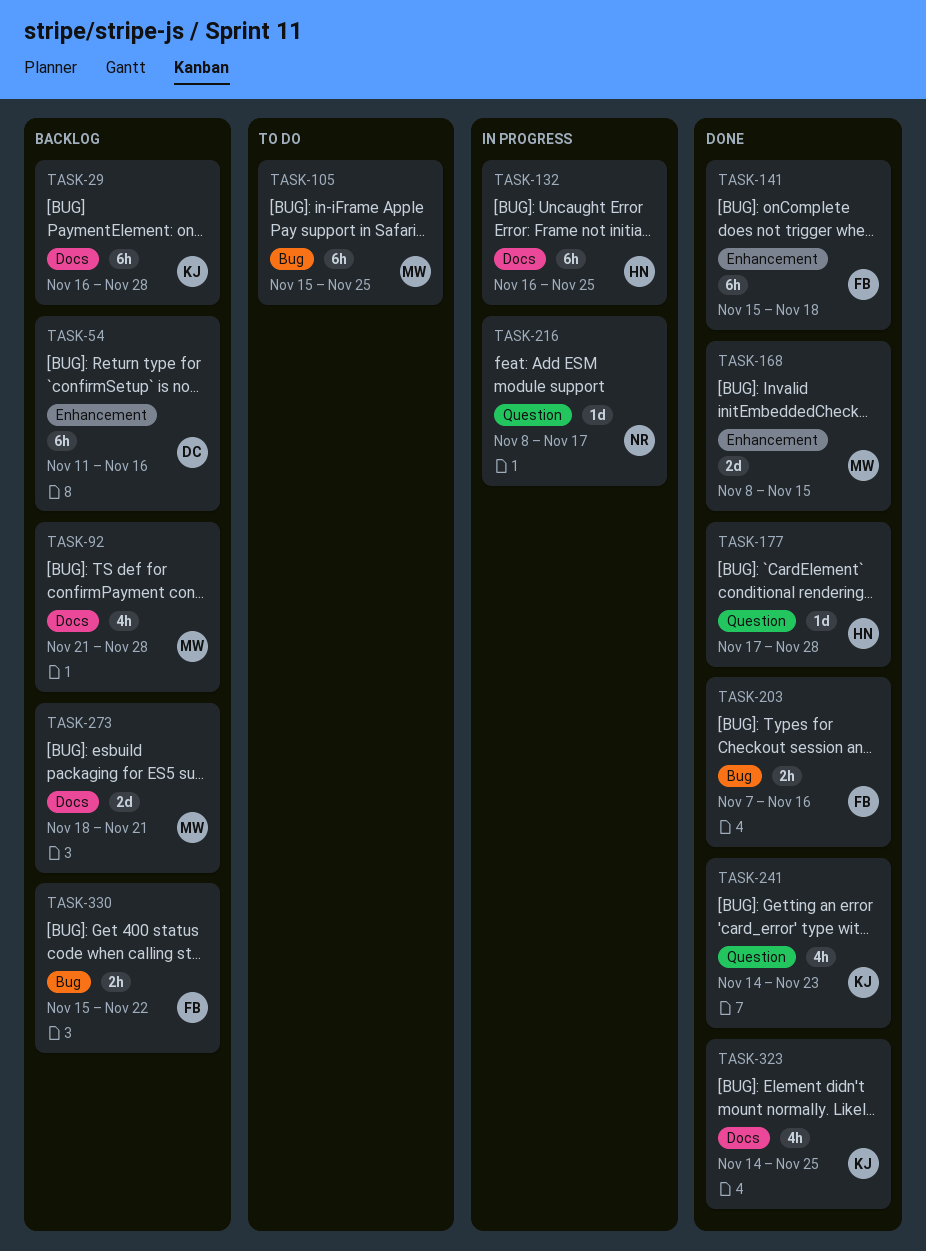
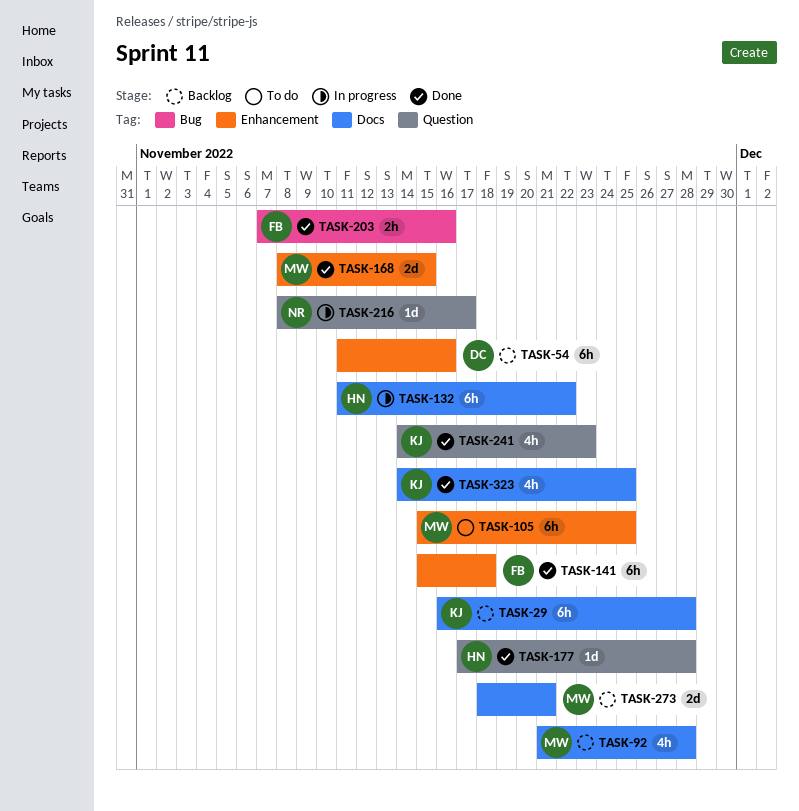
TASK-105, label: Bug -> Enhancement
TASK-132, start: Nov 16 -> Nov 11
TASK-132, due: Nov 25 -> Nov 22
TASK-330: present -> none

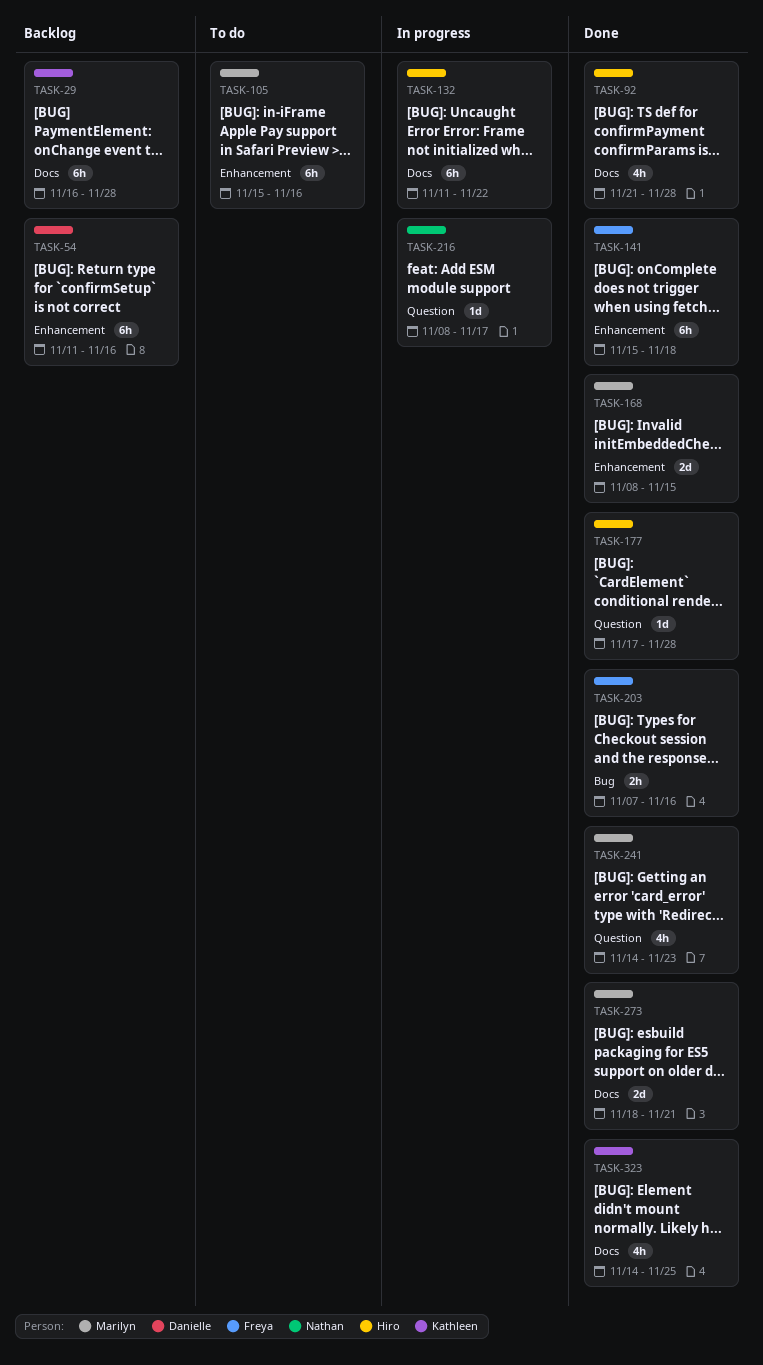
TASK-92, status: Backlog -> Done
TASK-92, owner: Marilyn -> Hiro
TASK-105, due: Nov 25 -> Nov 16
TASK-241, owner: Kathleen -> Marilyn
TASK-273, status: Backlog -> Done

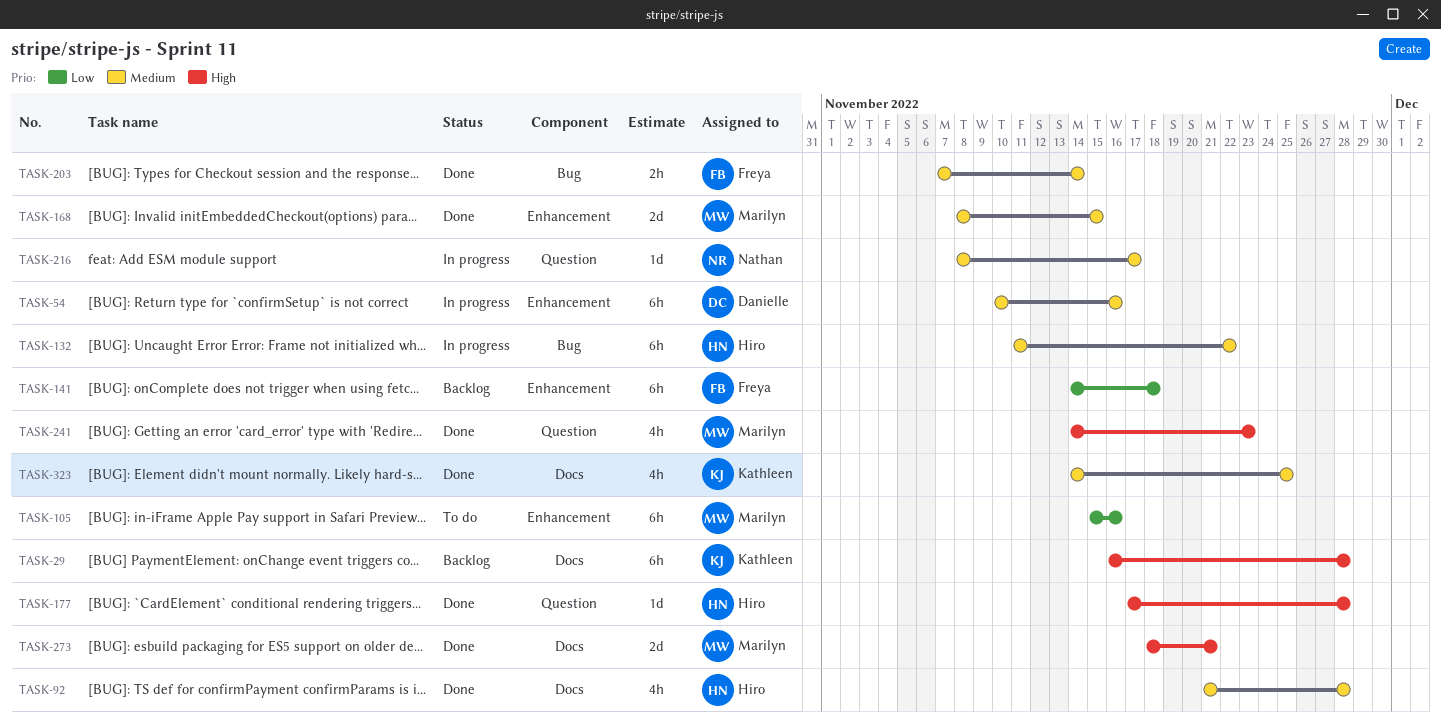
TASK-54, status: Backlog -> In progress
TASK-54, start: Nov 11 -> Nov 10
TASK-132, label: Docs -> Bug
TASK-141, status: Done -> Backlog
TASK-141, start: Nov 15 -> Nov 14
TASK-203, due: Nov 16 -> Nov 14

